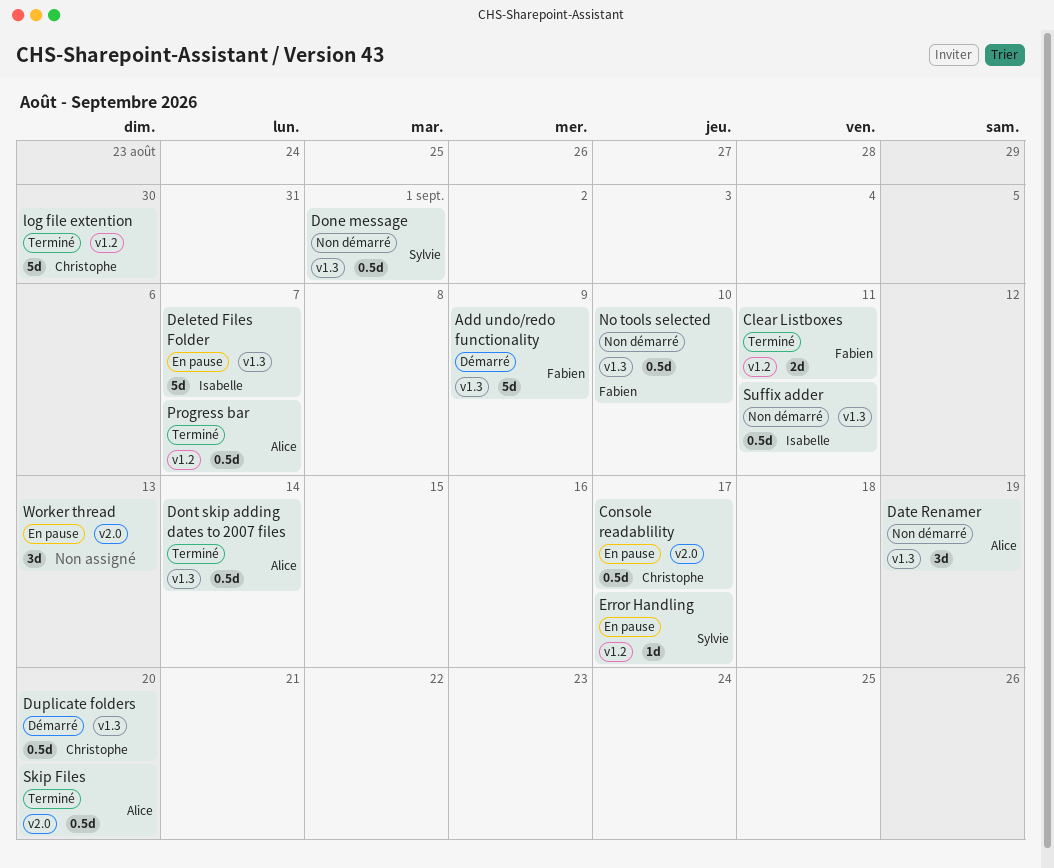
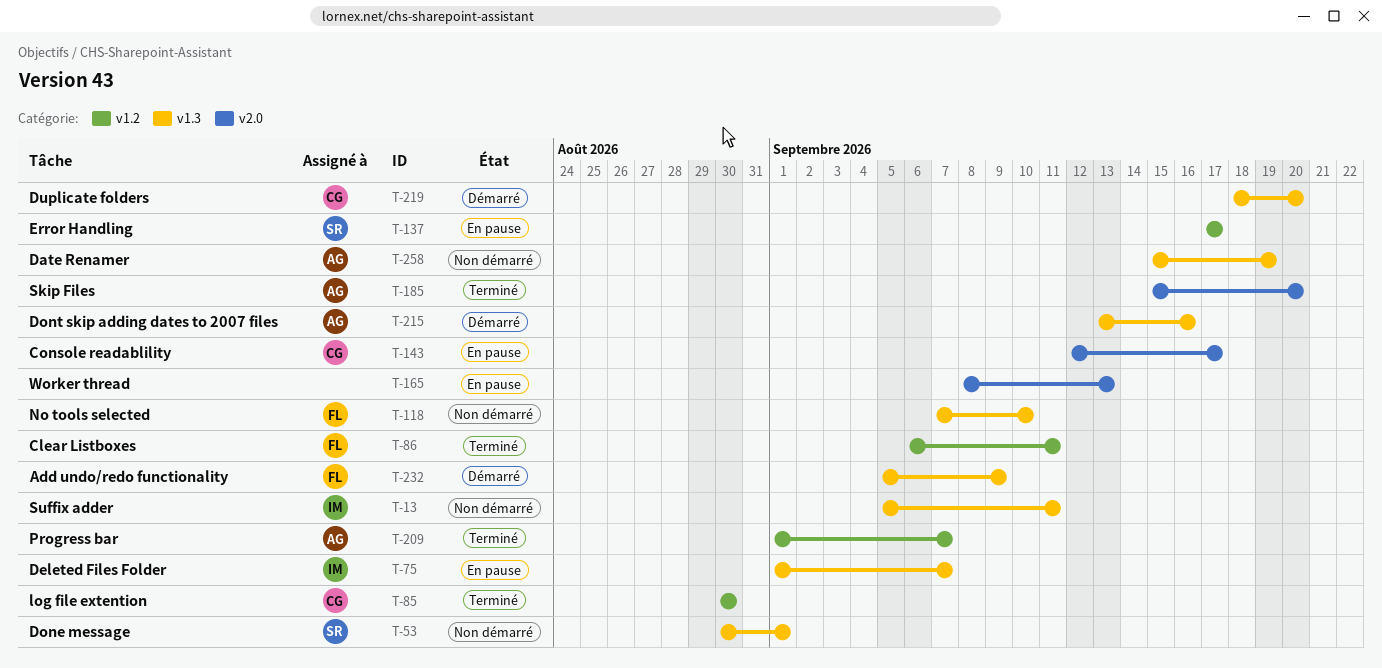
Dont skip adding dates to 2007 files, status: Terminé -> Démarré
Dont skip adding dates to 2007 files, due: Sep 14 -> Sep 16

